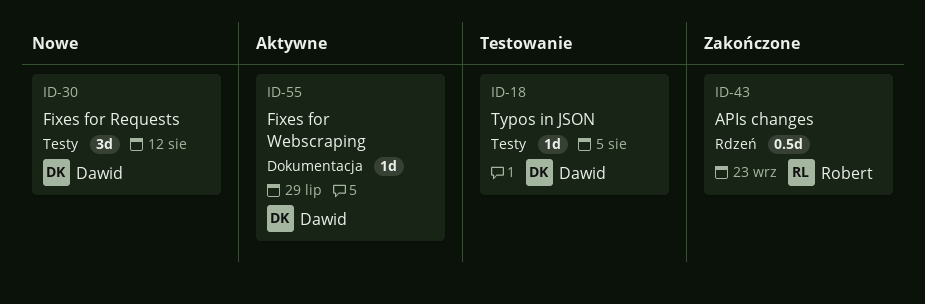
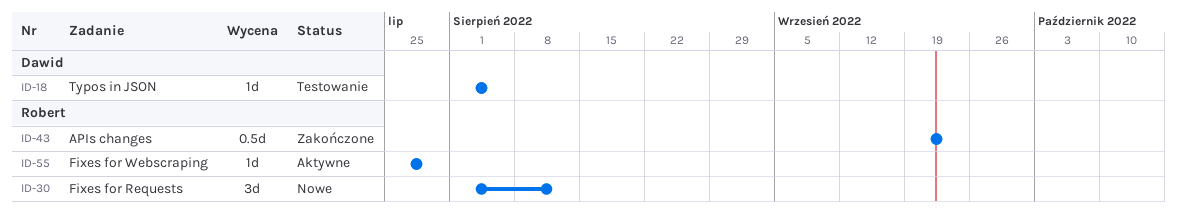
ID-30, owner: Dawid -> Robert
ID-55, owner: Dawid -> Robert

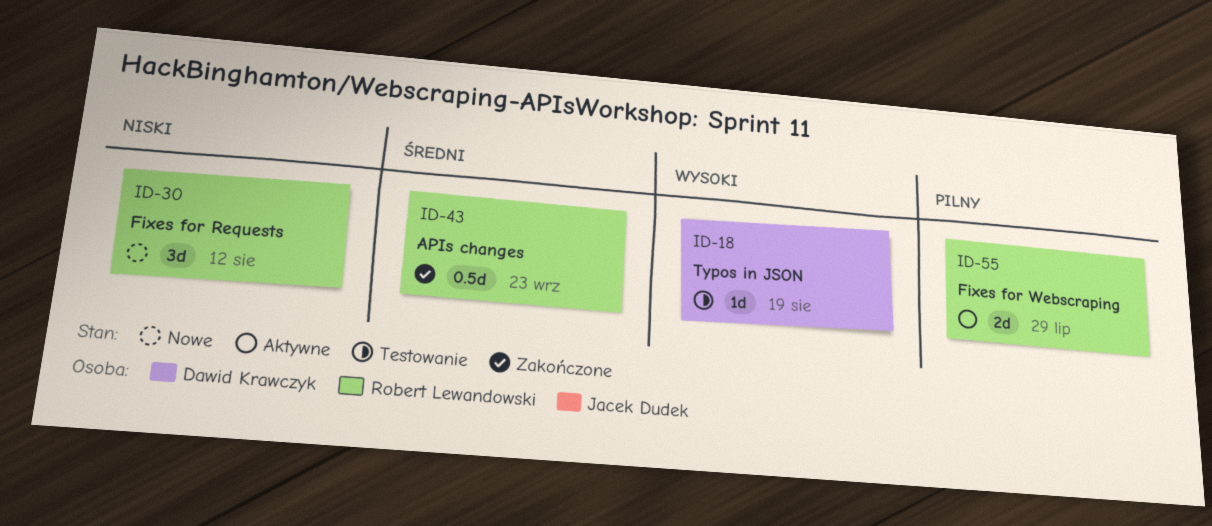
ID-18, due: Aug 5 -> Aug 19
ID-55, estimate: 1d -> 2d

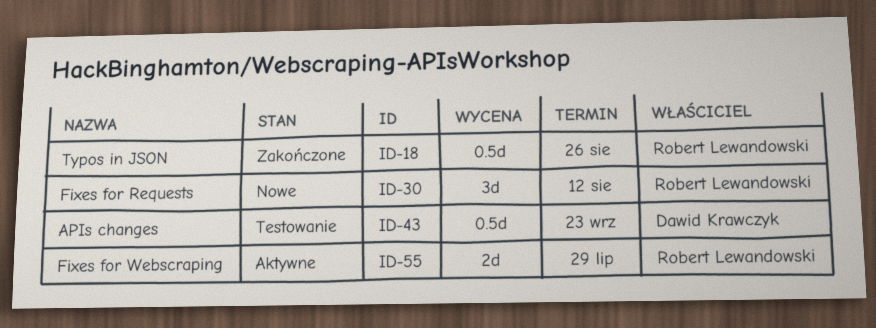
ID-18, status: Testowanie -> Zakończone
ID-18, owner: Dawid Krawczyk -> Robert Lewandowski
ID-18, estimate: 1d -> 0.5d
ID-18, due: Aug 19 -> Aug 26
ID-43, status: Zakończone -> Testowanie
ID-43, owner: Robert Lewandowski -> Dawid Krawczyk

